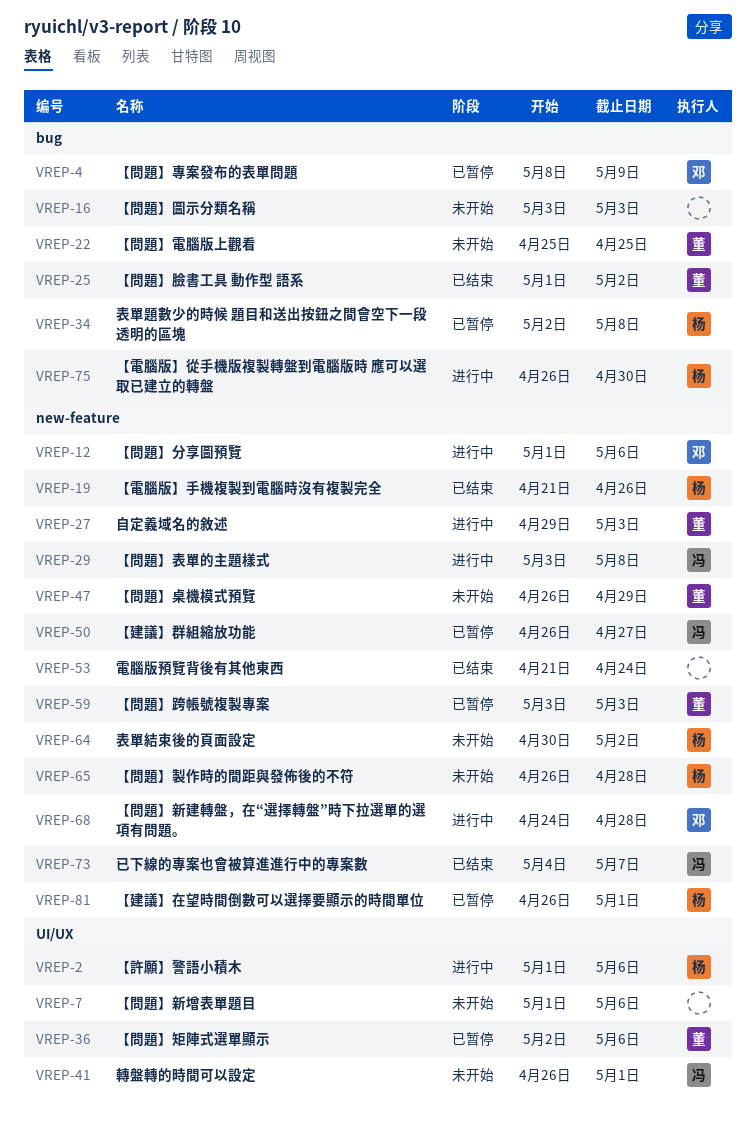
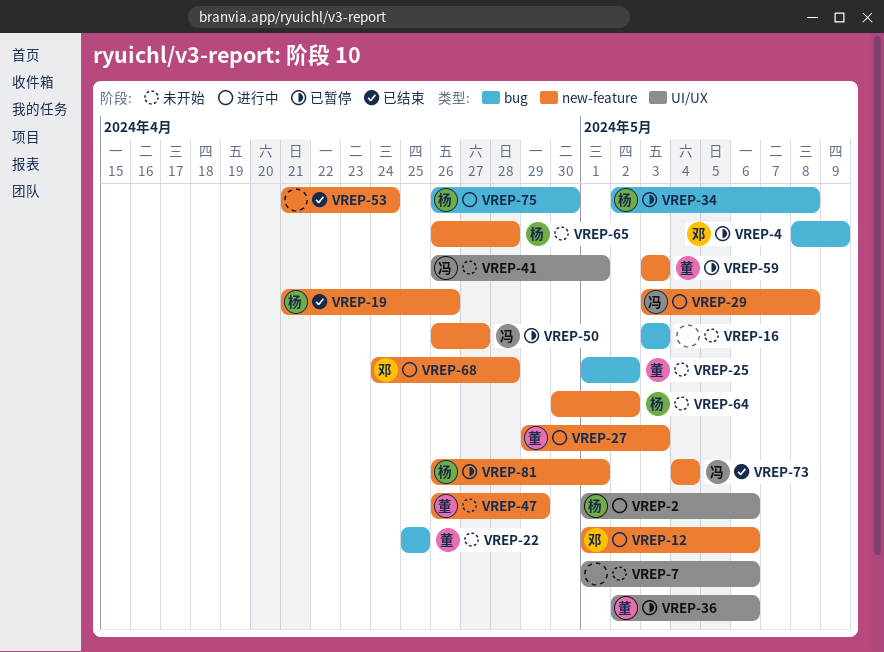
VREP-25, status: 已结束 -> 未开始
VREP-73, due: May 7 -> May 4

